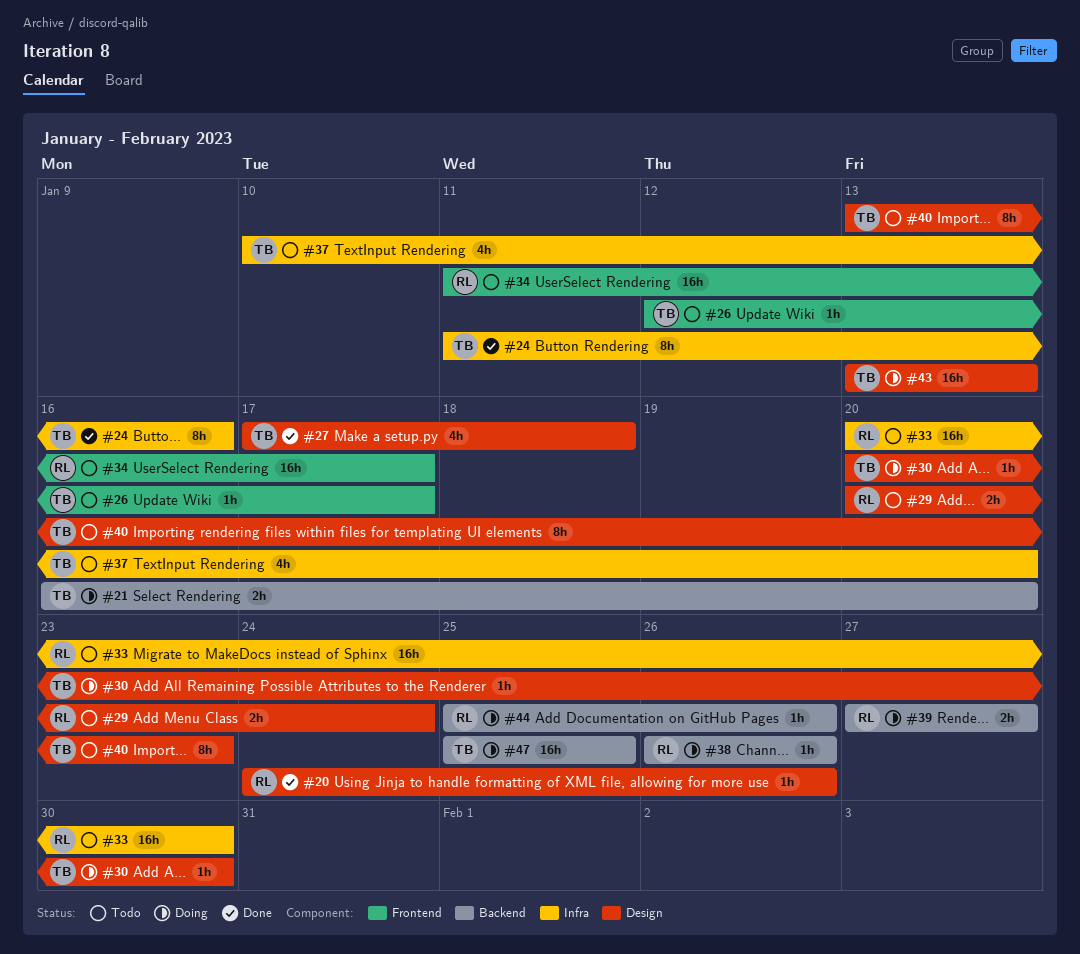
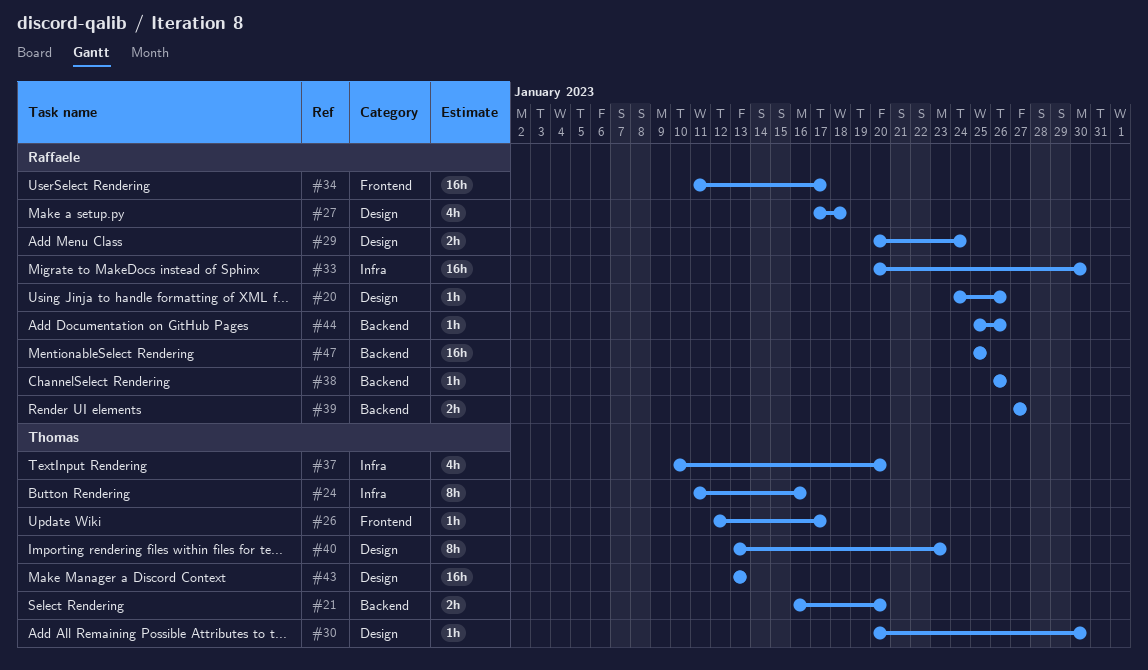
#27, owner: Thomas -> Raffaele
#47, owner: Thomas -> Raffaele

